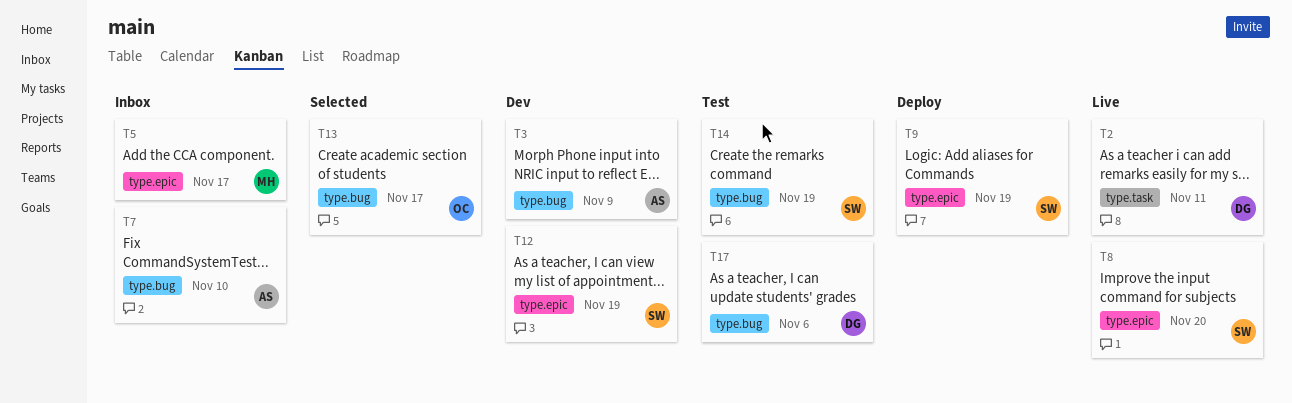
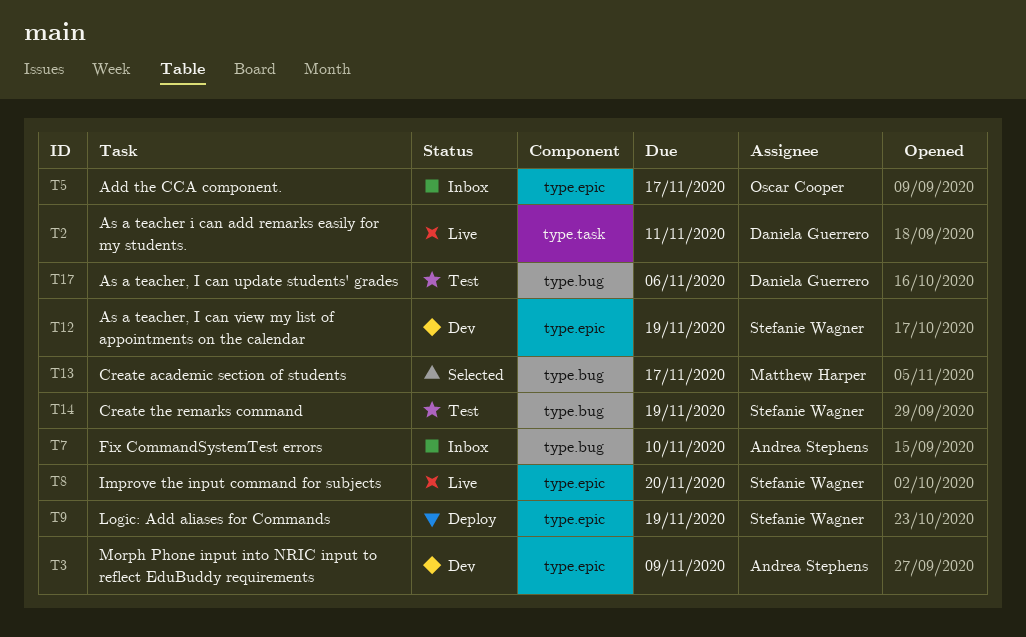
T3, label: type.bug -> type.epic
T5, owner: Matthew Harper -> Oscar Cooper
T13, owner: Oscar Cooper -> Matthew Harper

